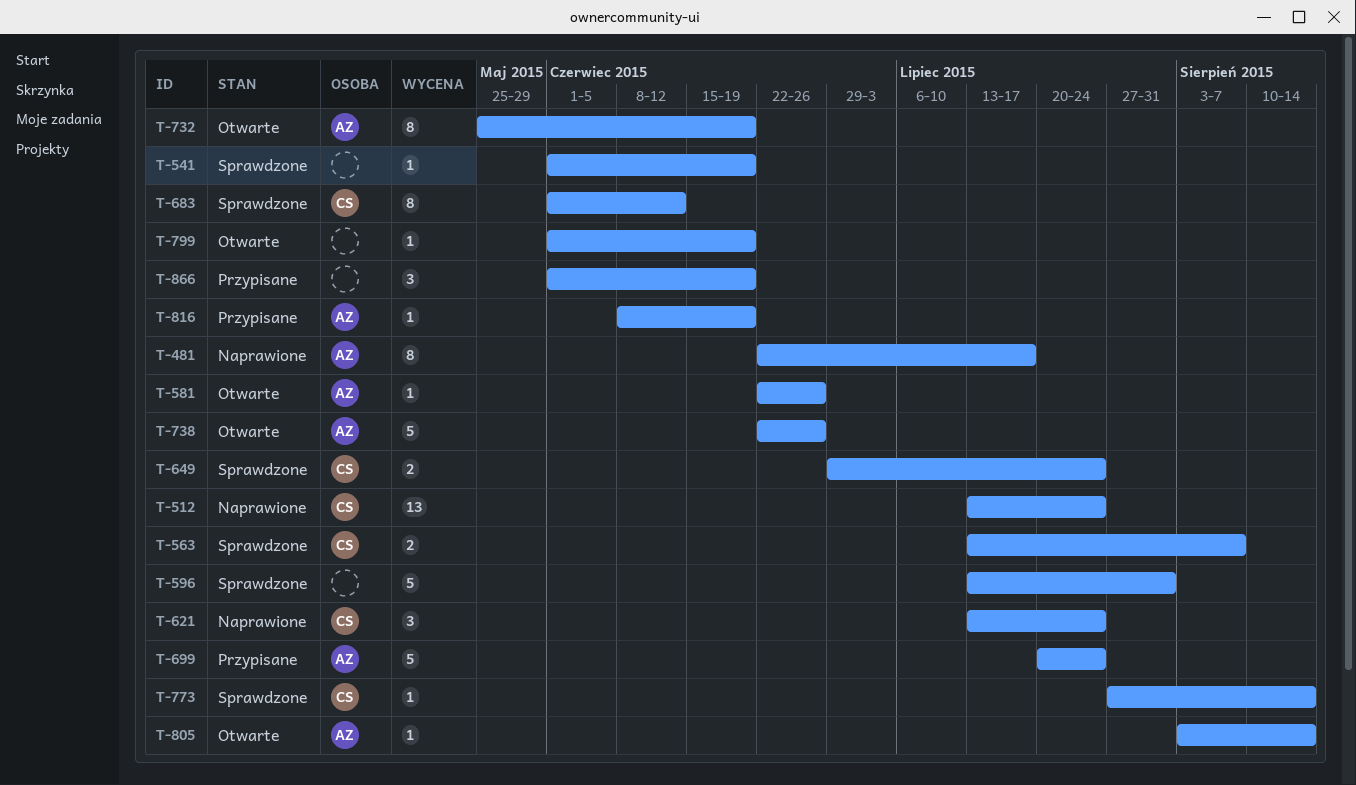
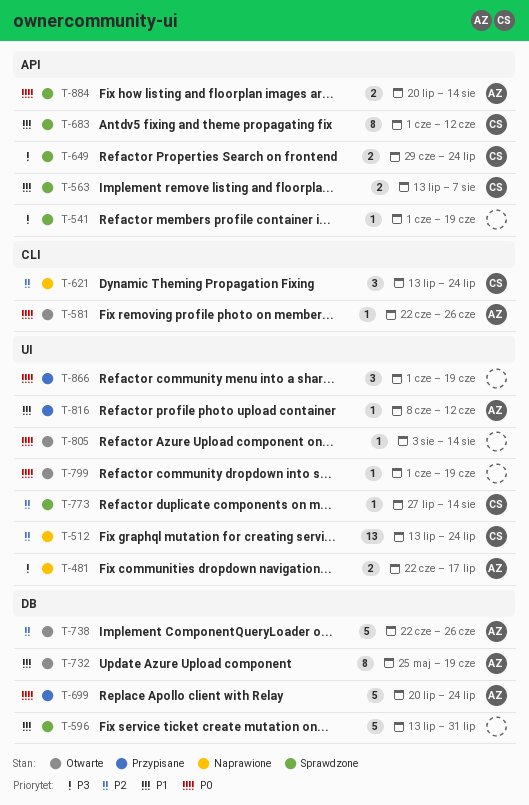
T-481, estimate: 8 -> 2
T-805, owner: AZ -> none
T-816, due: Jun 19 -> Jun 12
T-884: none -> present

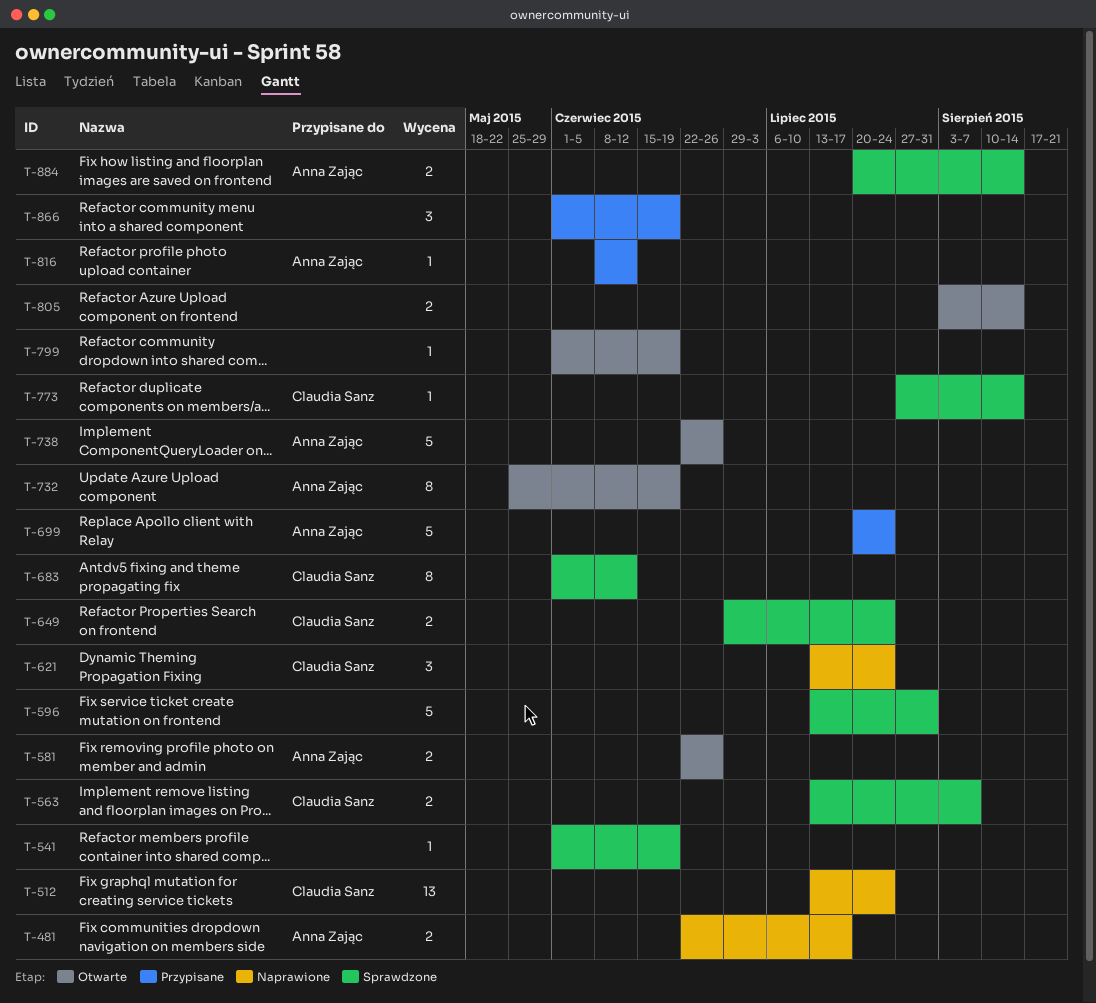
T-581, estimate: 1 -> 2
T-805, estimate: 1 -> 2

